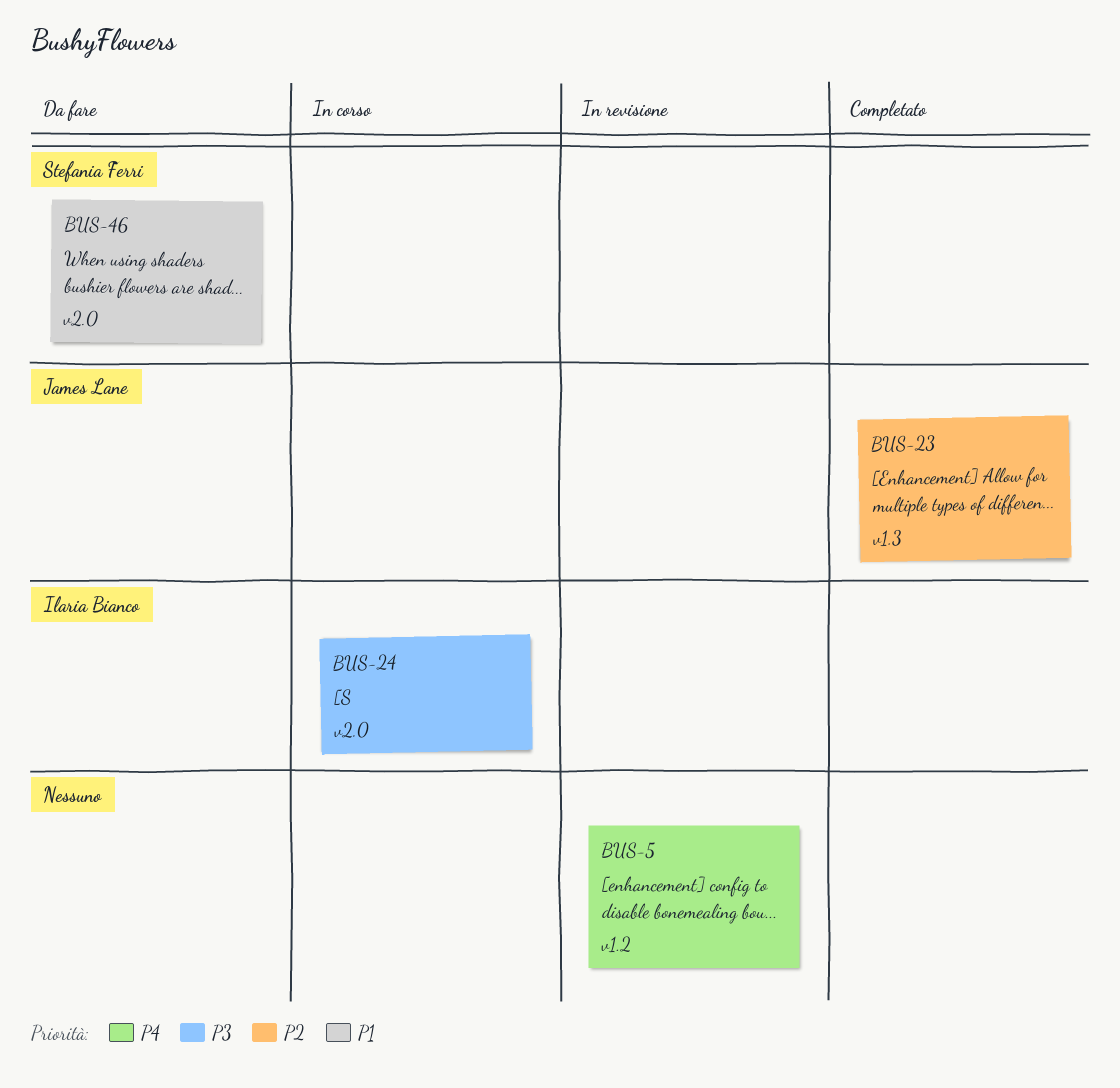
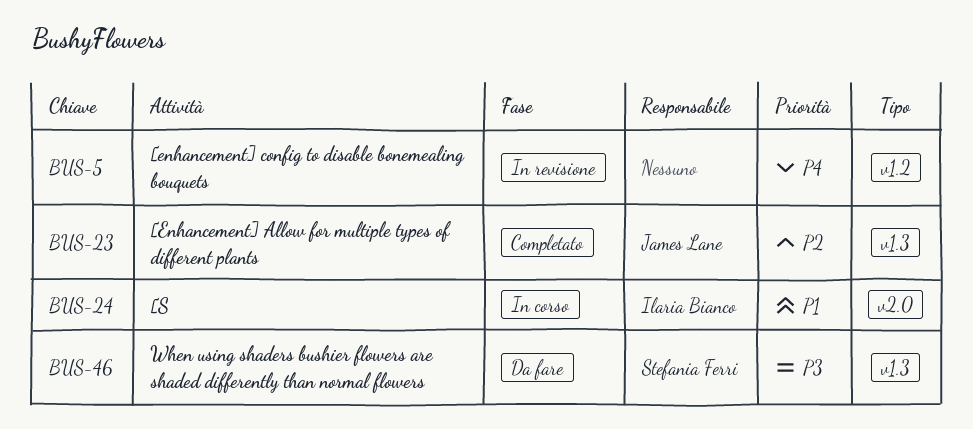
BUS-24, priority: P3 -> P1
BUS-46, priority: P1 -> P3
BUS-46, label: v2.0 -> v1.3

